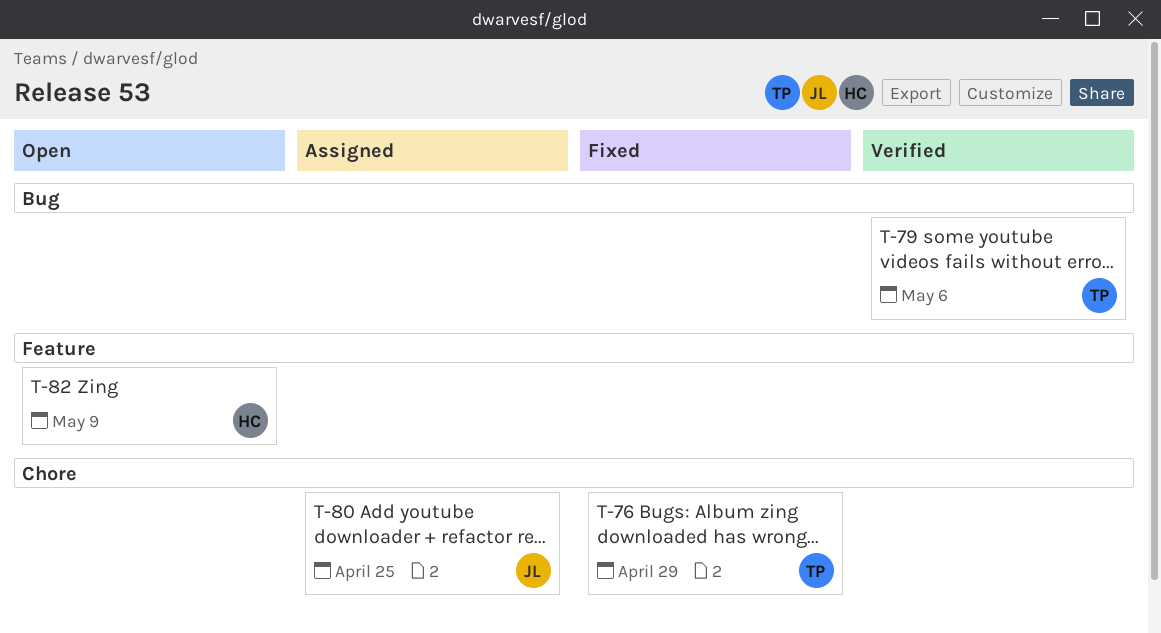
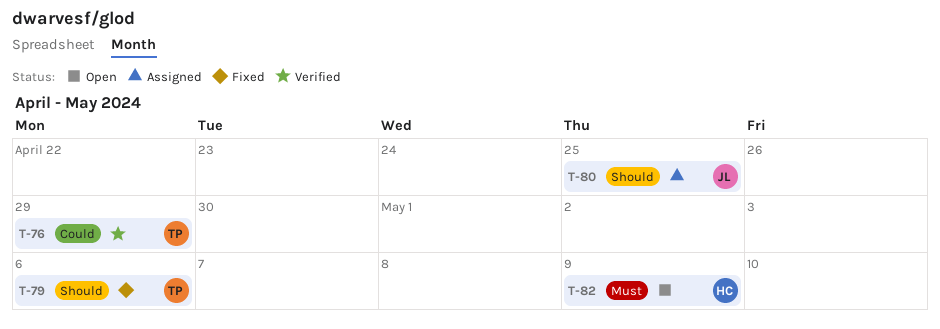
T-76, status: Fixed -> Verified
T-79, status: Verified -> Fixed

